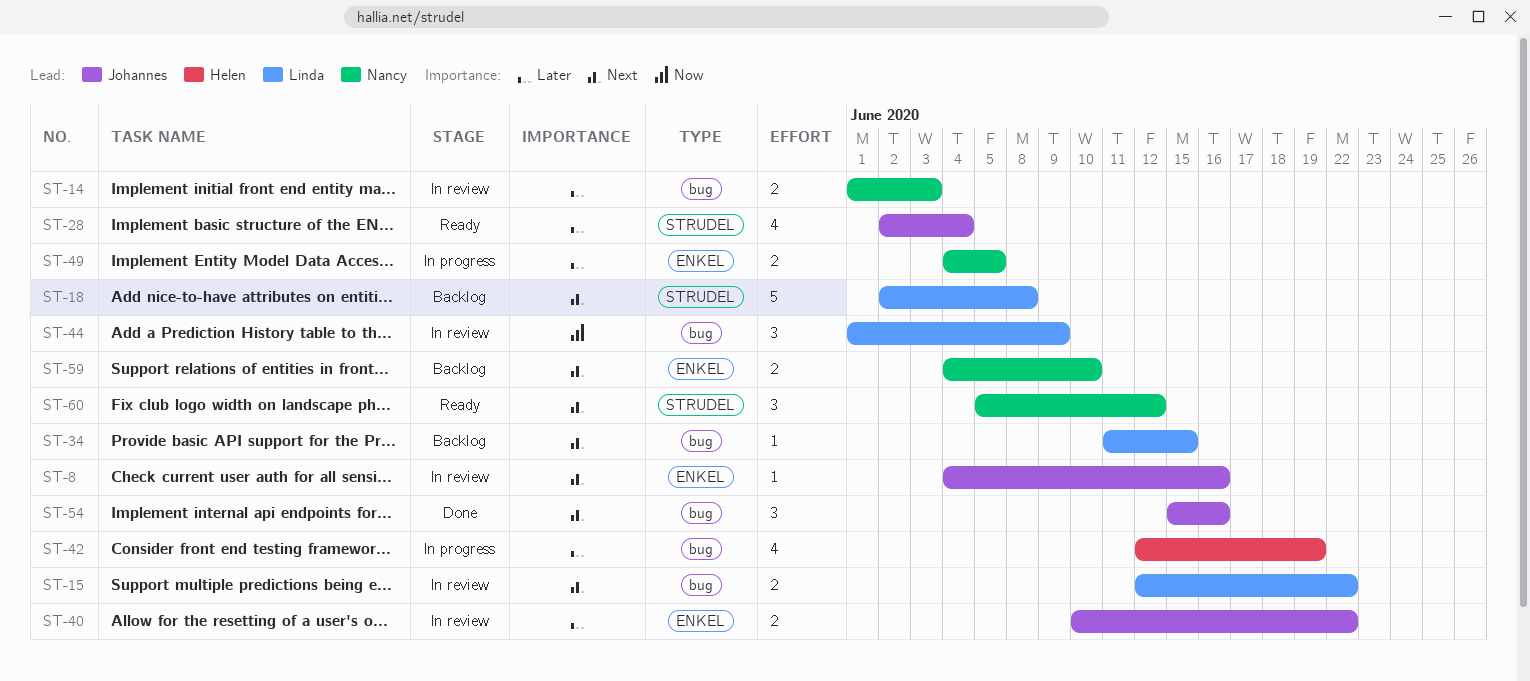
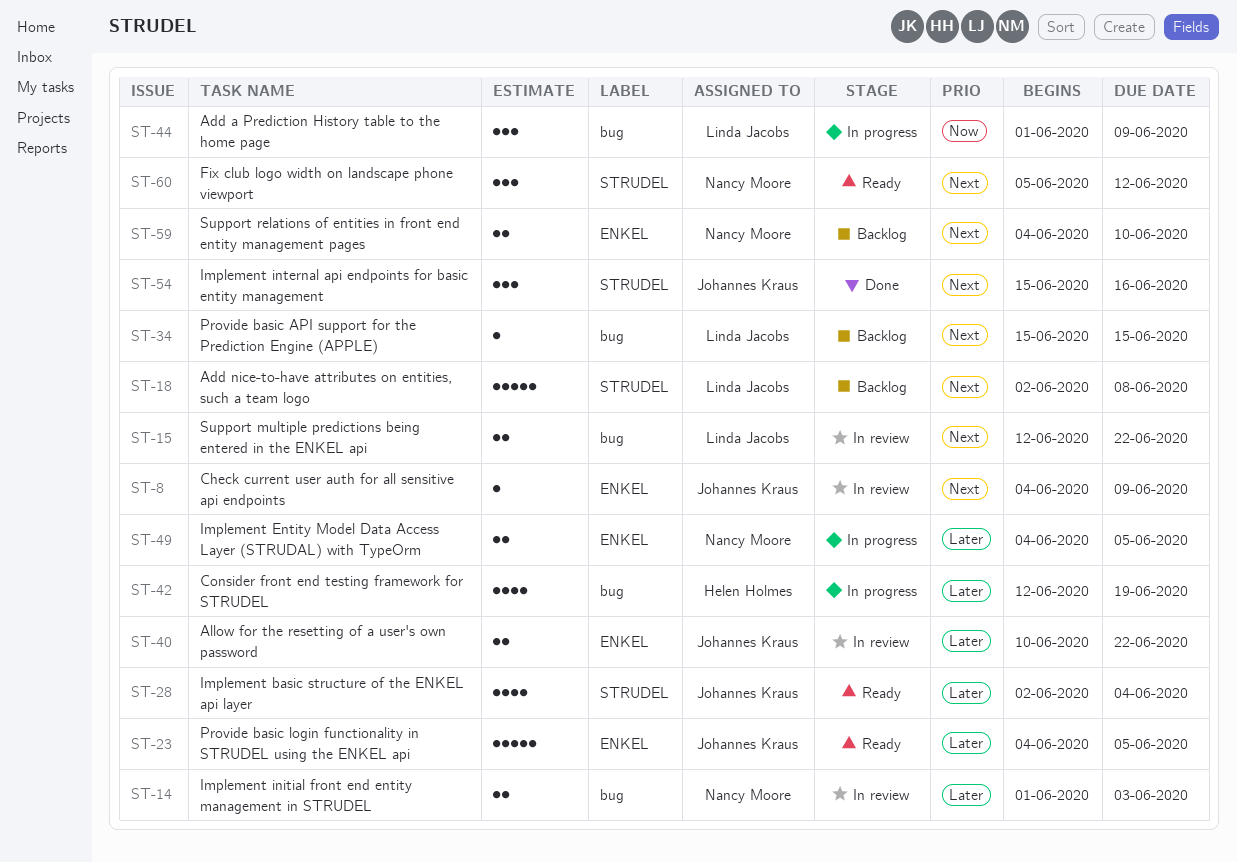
ST-8, due: Jun 16 -> Jun 9
ST-23: none -> present
ST-34, start: Jun 11 -> Jun 15
ST-44, status: In review -> In progress
ST-54, label: bug -> STRUDEL

